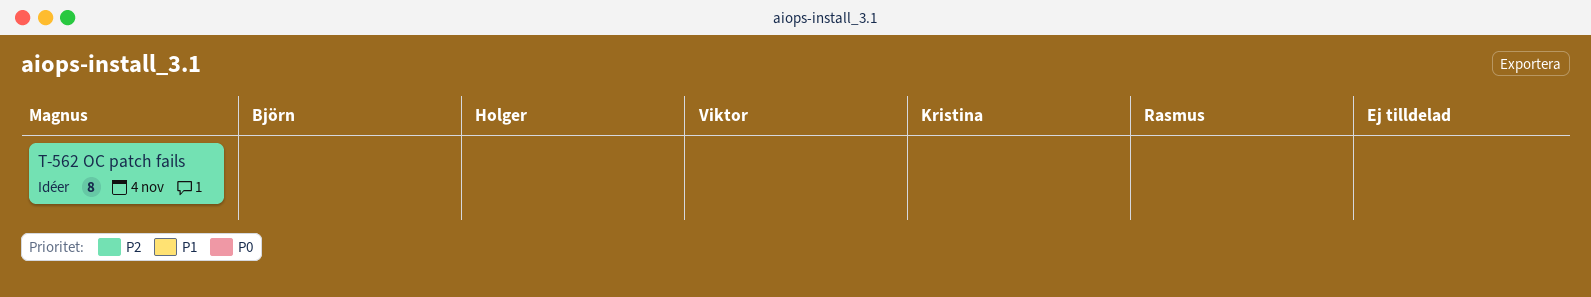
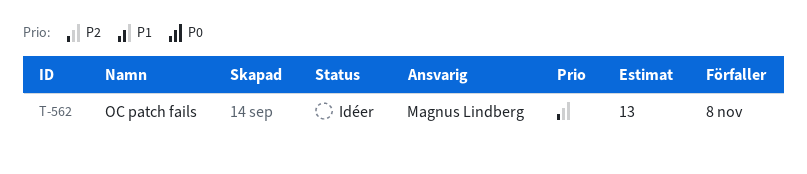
T-562, estimate: 8 -> 13
T-562, due: Nov 4 -> Nov 8

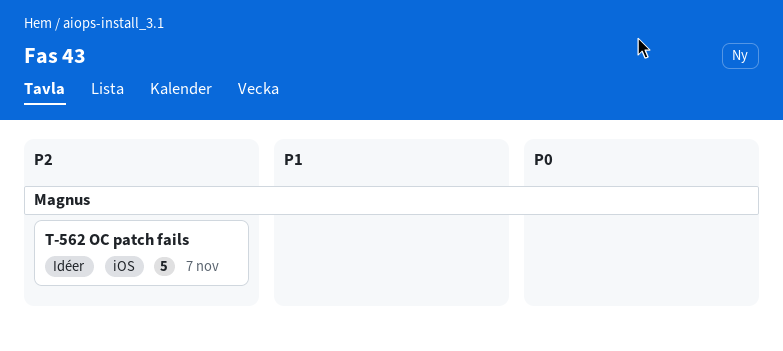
T-562, estimate: 13 -> 5
T-562, due: Nov 8 -> Nov 7

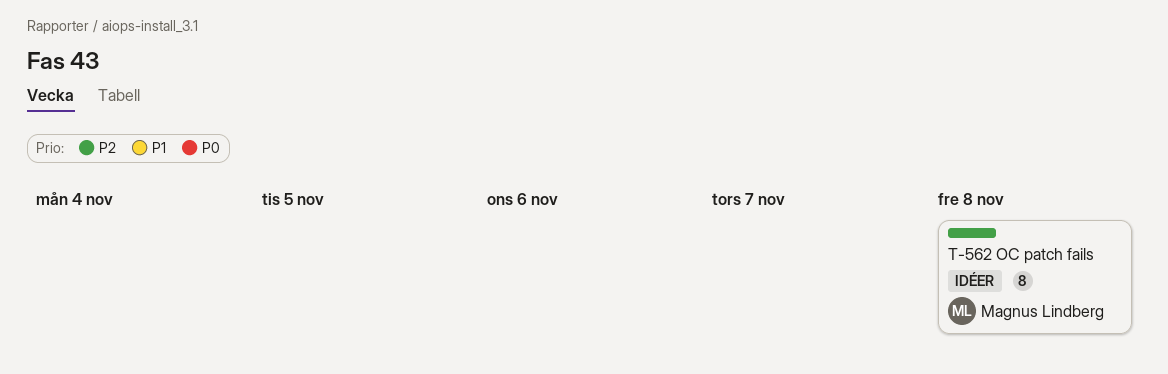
T-562, estimate: 5 -> 8
T-562, due: Nov 7 -> Nov 8

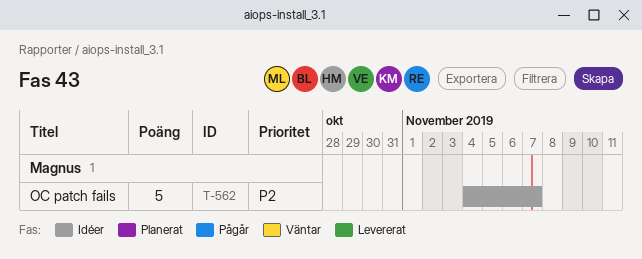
T-562, estimate: 8 -> 5
T-562, due: Nov 8 -> Nov 7

